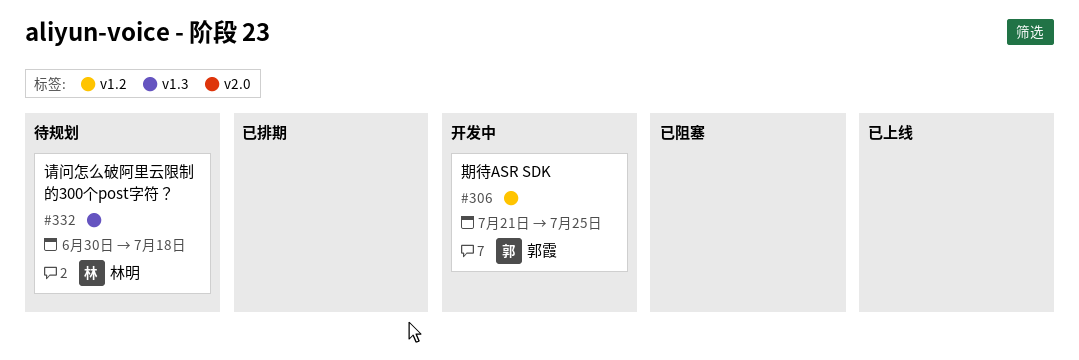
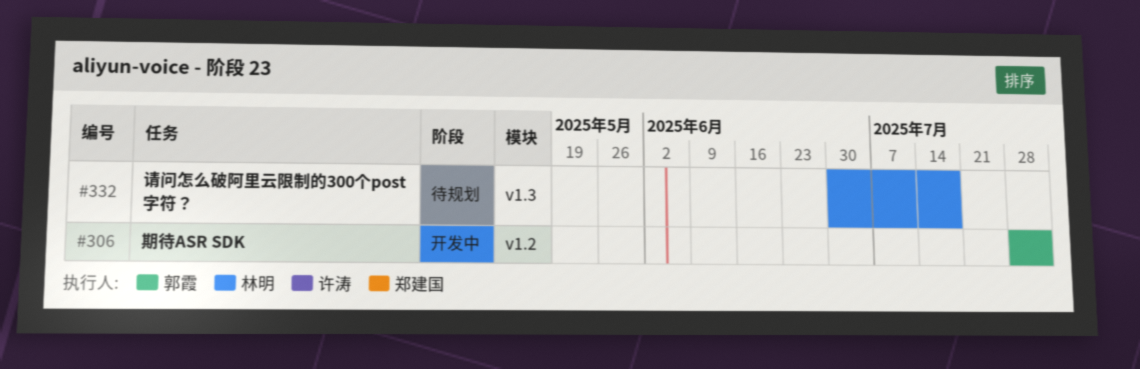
#306, start: Jul 21 -> Jul 28
#306, due: Jul 25 -> Aug 1

